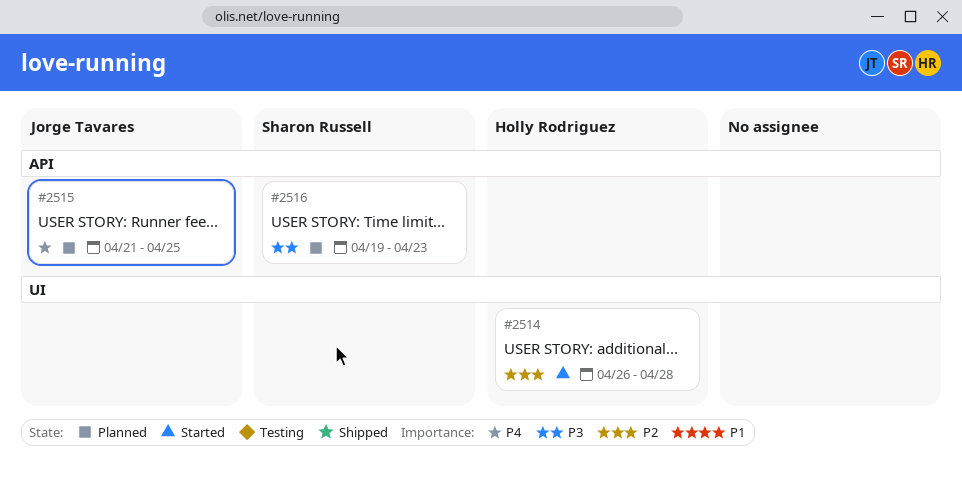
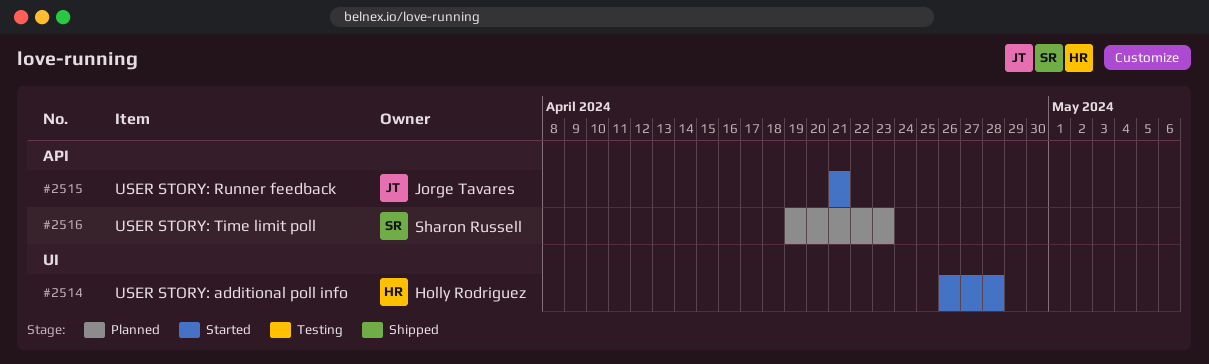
#2515, status: Planned -> Started
#2515, due: Apr 25 -> Apr 21

